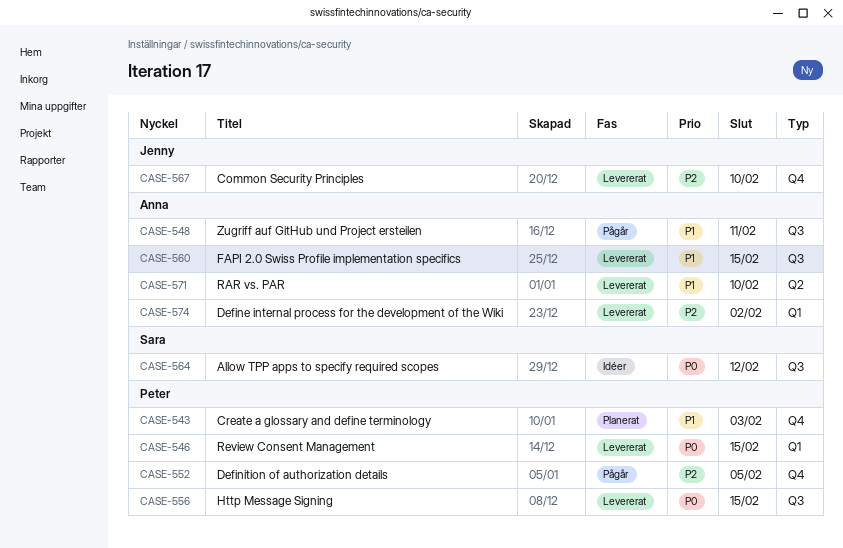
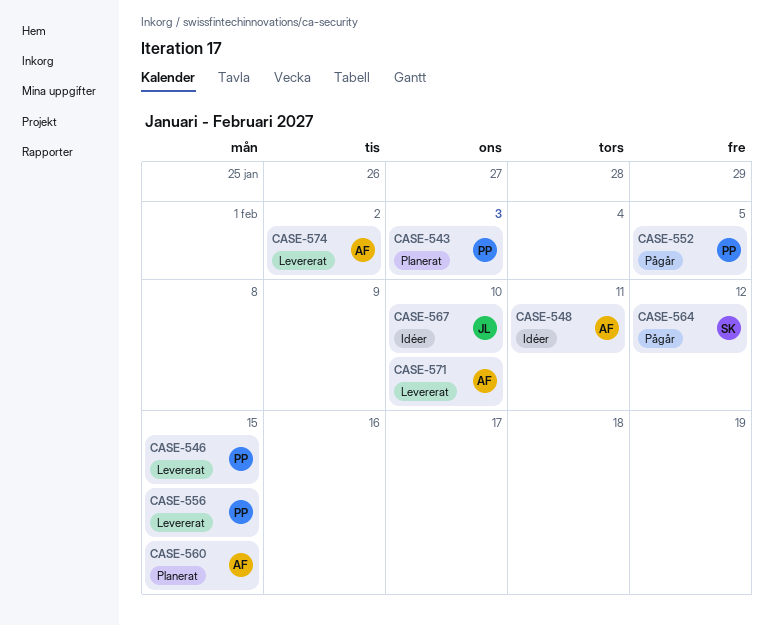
CASE-548, status: Pågår -> Idéer
CASE-560, status: Levererat -> Planerat
CASE-564, status: Idéer -> Pågår
CASE-567, status: Levererat -> Idéer

